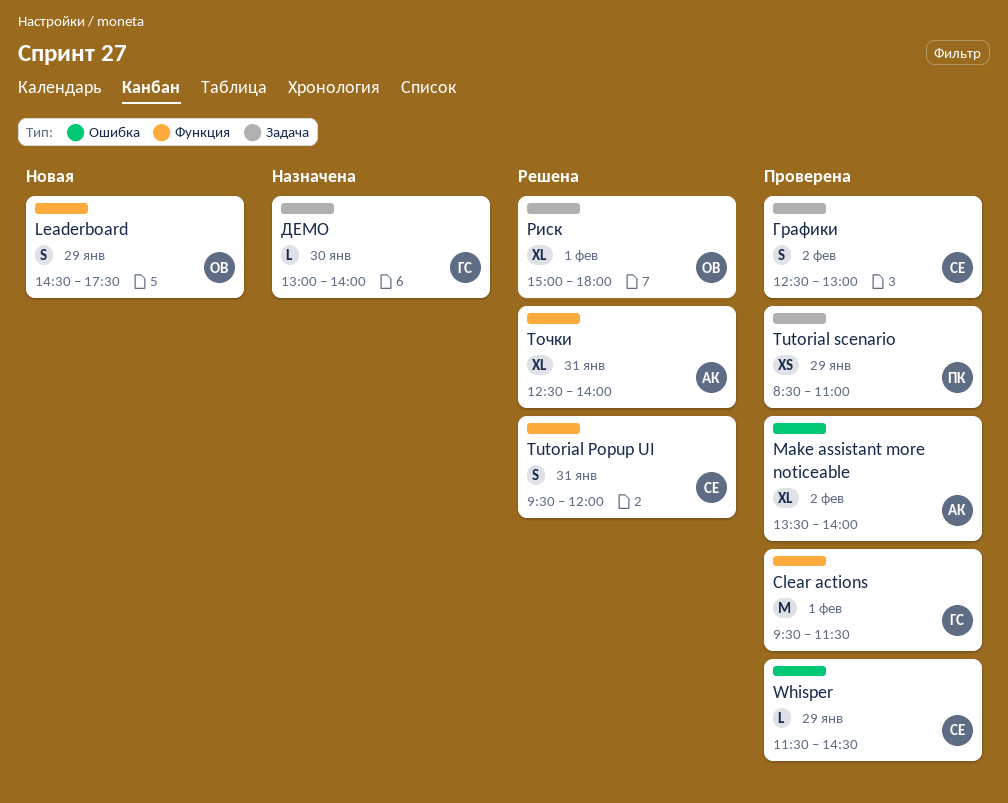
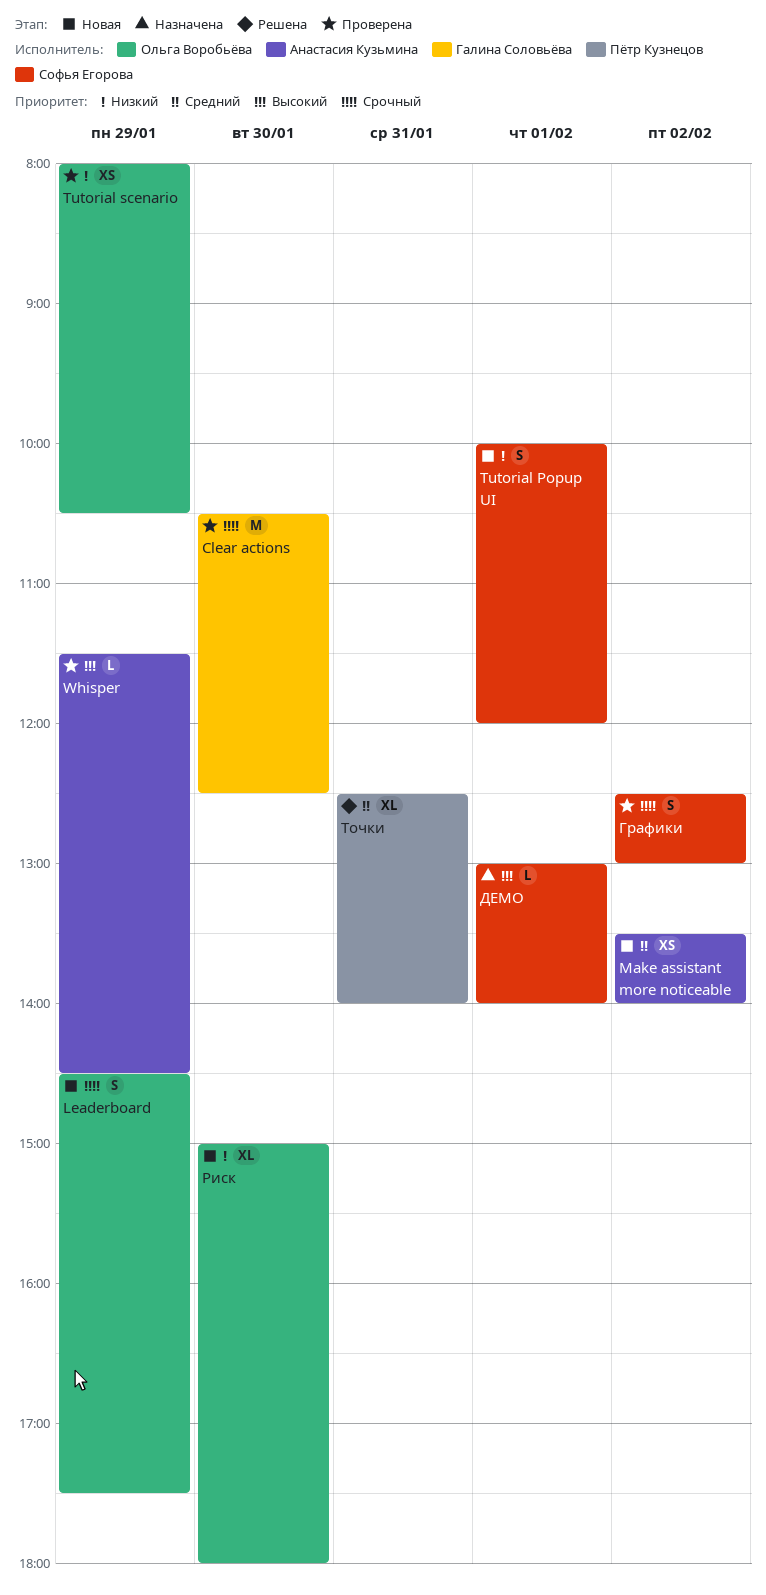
Clear actions, day: Feb 1 -> Jan 30
Clear actions, begins: 09:30 -> 10:30
Clear actions, ends: 11:30 -> 12:30
Make assistant more noticeable, status: Проверена -> Новая
Make assistant more noticeable, estimate: XL -> XS
Tutorial Popup UI, status: Решена -> Новая
Tutorial Popup UI, day: Jan 31 -> Feb 1
Tutorial Popup UI, begins: 09:30 -> 10:00
Tutorial scenario, owner: Пётр Кузнецов -> Ольга Воробьёва
Tutorial scenario, begins: 08:30 -> 08:00
Tutorial scenario, ends: 11:00 -> 10:30
Whisper, owner: Софья Егорова -> Анастасия Кузьмина
ДЕМО, owner: Галина Соловьёва -> Софья Егорова
ДЕМО, day: Jan 30 -> Feb 1
Риск, status: Решена -> Новая
Риск, day: Feb 1 -> Jan 30
Точки, owner: Анастасия Кузьмина -> Пётр Кузнецов

